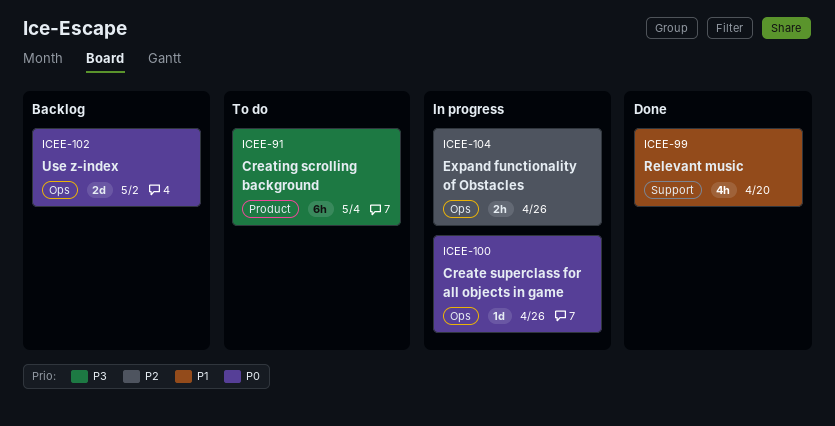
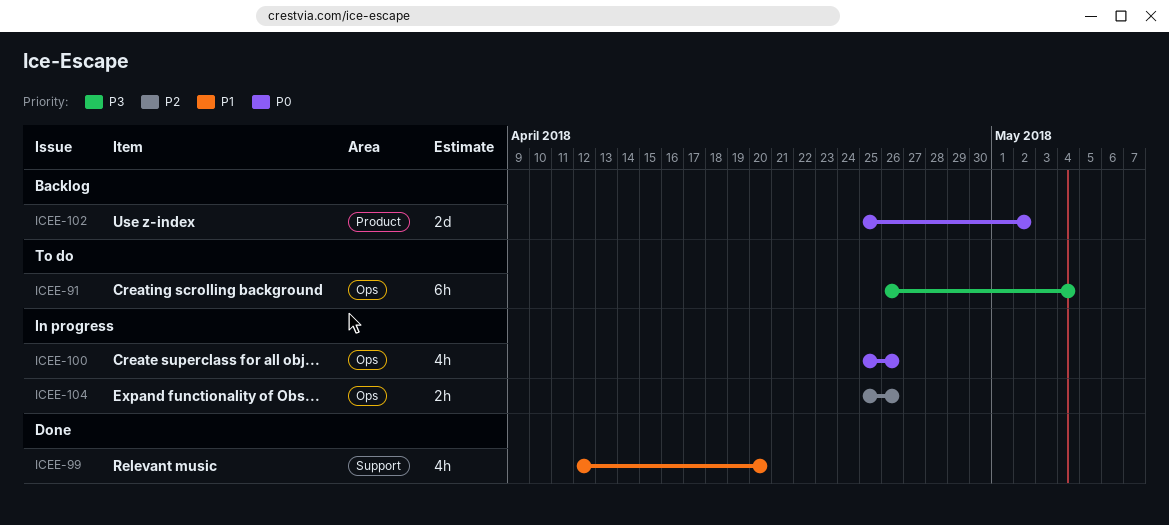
ICEE-91, label: Product -> Ops
ICEE-100, estimate: 1d -> 4h
ICEE-102, label: Ops -> Product

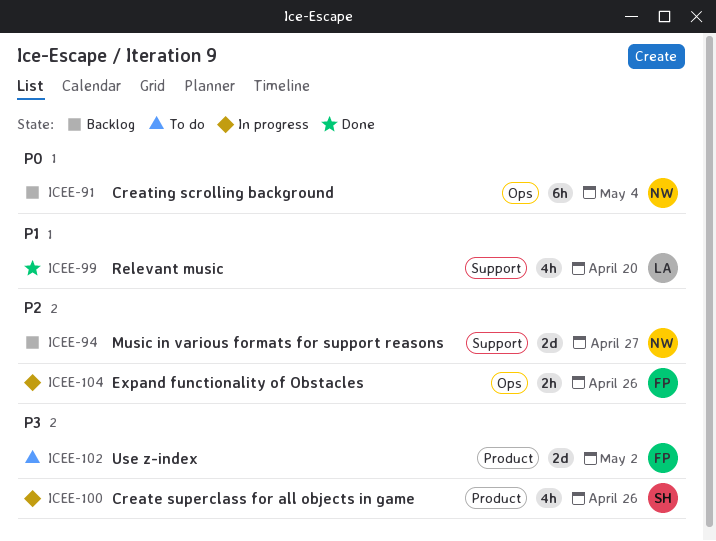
ICEE-91, status: To do -> Backlog
ICEE-91, priority: P3 -> P0
ICEE-94: none -> present
ICEE-100, priority: P0 -> P3
ICEE-100, label: Ops -> Product
ICEE-102, status: Backlog -> To do
ICEE-102, priority: P0 -> P3

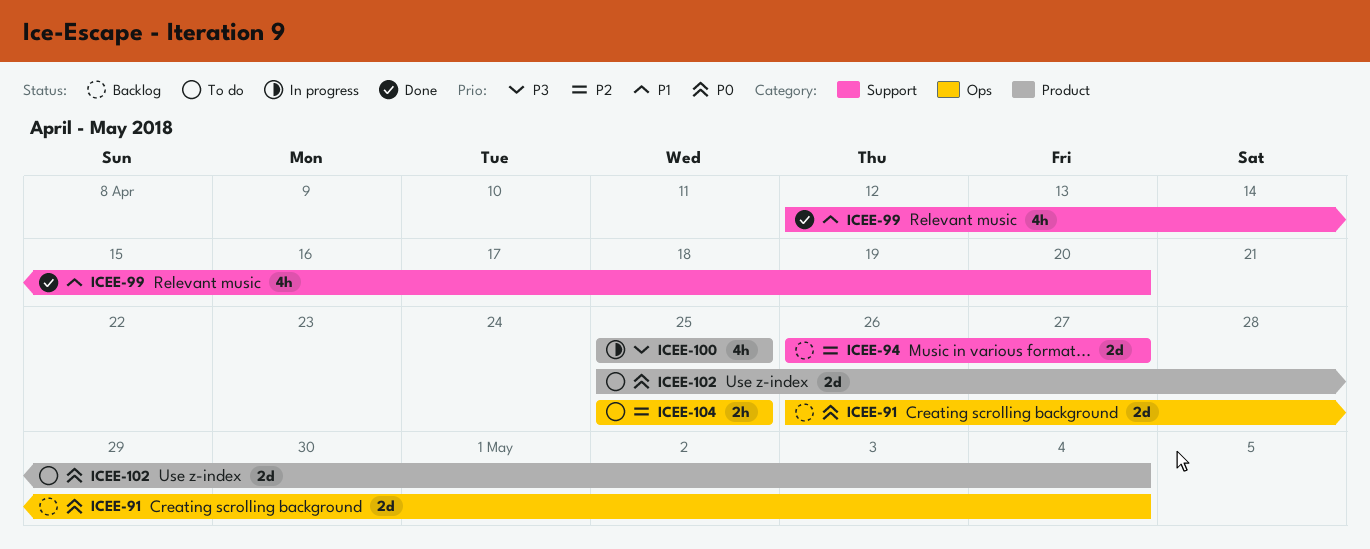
ICEE-91, estimate: 6h -> 2d
ICEE-100, due: Apr 26 -> Apr 25
ICEE-102, priority: P3 -> P0
ICEE-102, due: May 2 -> May 4
ICEE-104, status: In progress -> To do
ICEE-104, due: Apr 26 -> Apr 25

